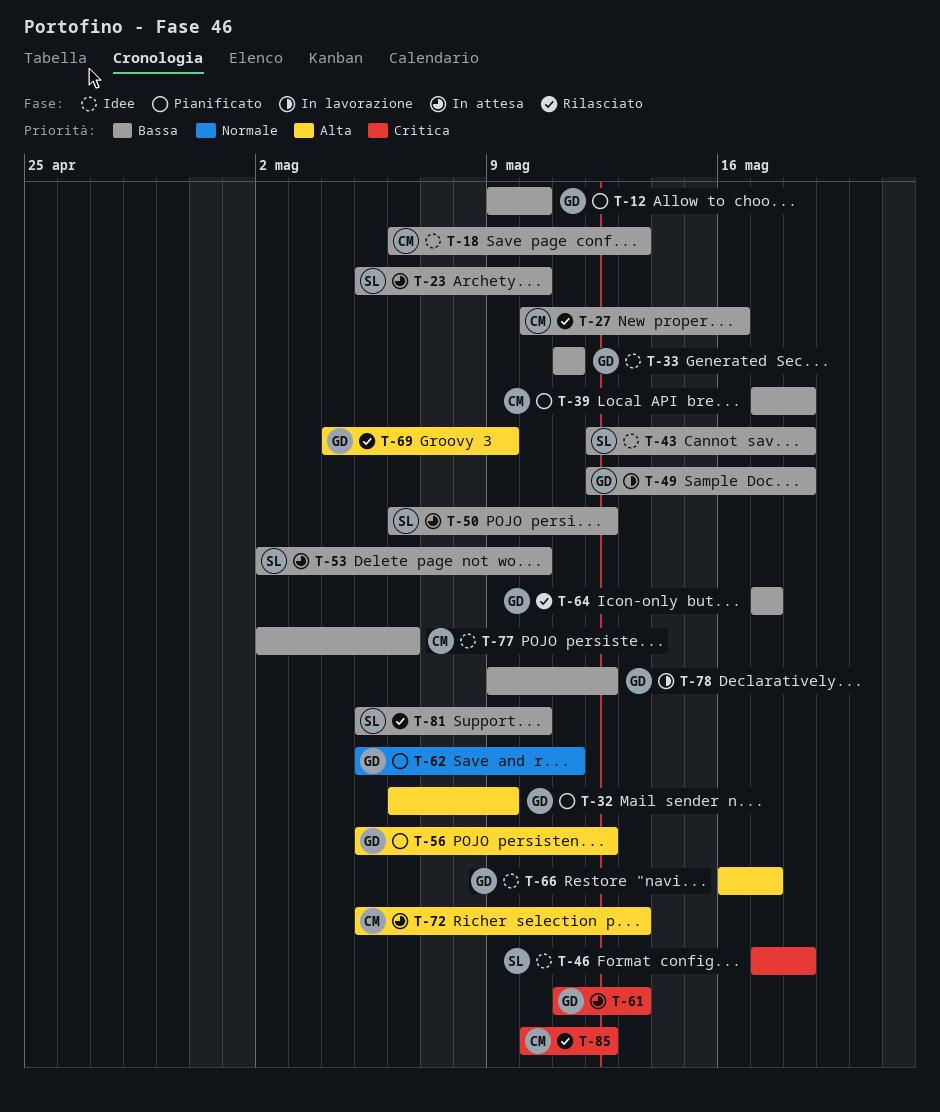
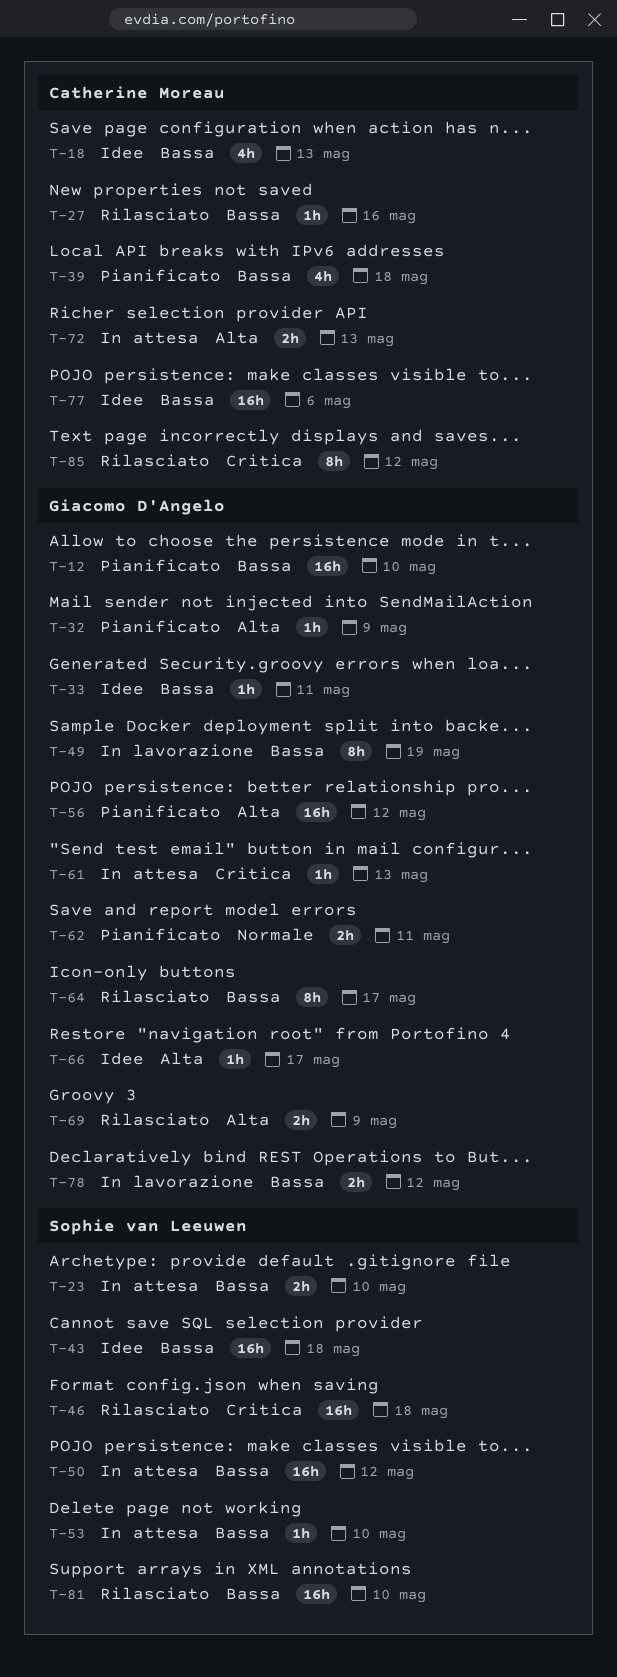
T-46, status: Idee -> Rilasciato
T-49, due: May 18 -> May 19

